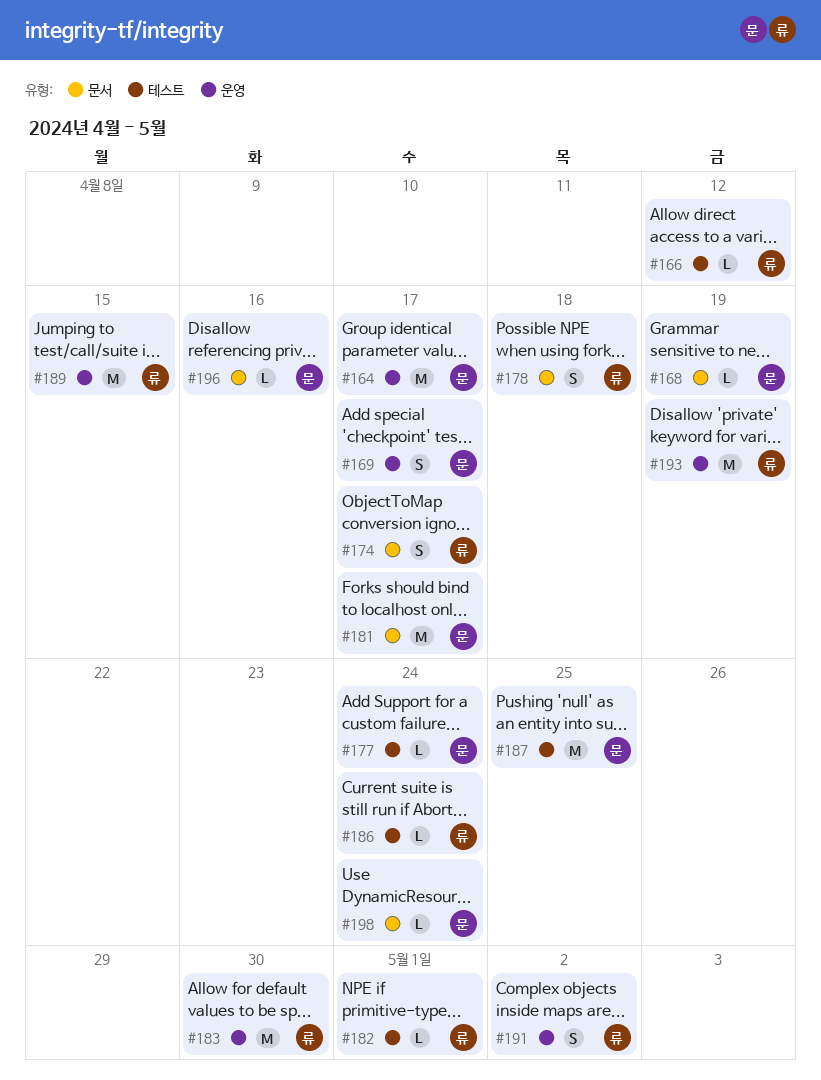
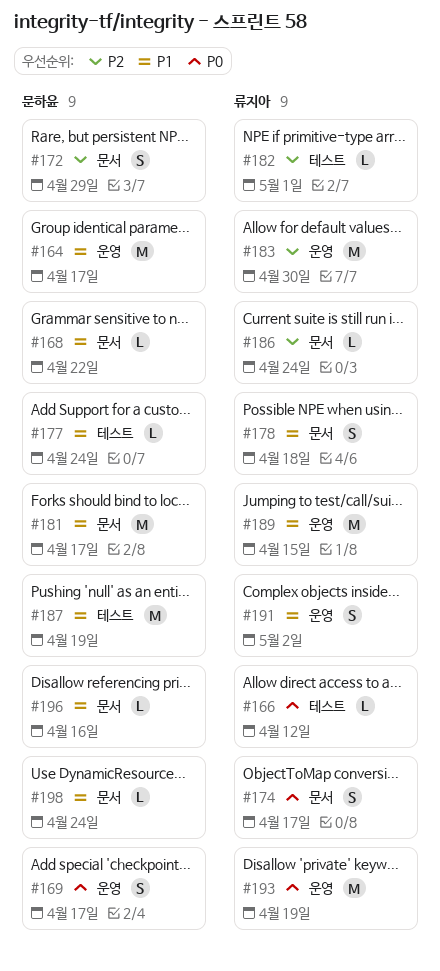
#168, due: Apr 19 -> Apr 22
#172: none -> present
#186, label: 테스트 -> 문서
#187, due: Apr 25 -> Apr 19

